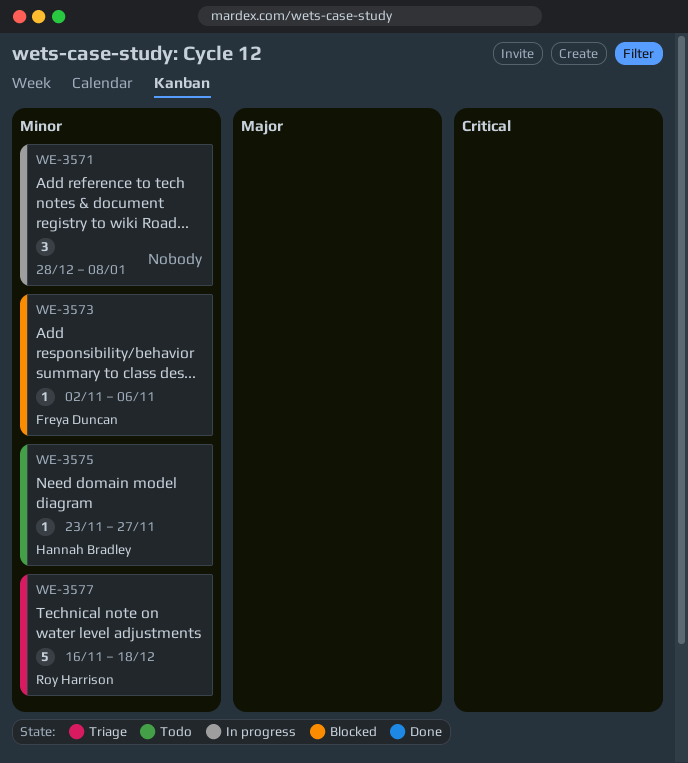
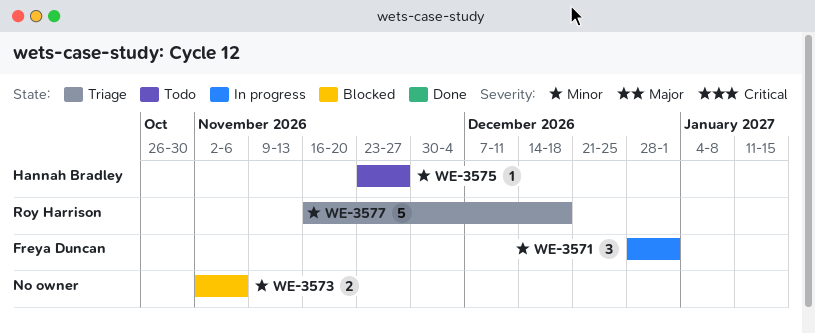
WE-3571, owner: none -> Freya Duncan
WE-3571, due: Jan 8 -> Jan 1
WE-3573, owner: Freya Duncan -> none
WE-3573, estimate: 1 -> 2

